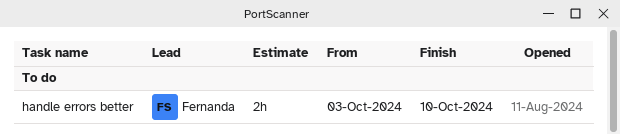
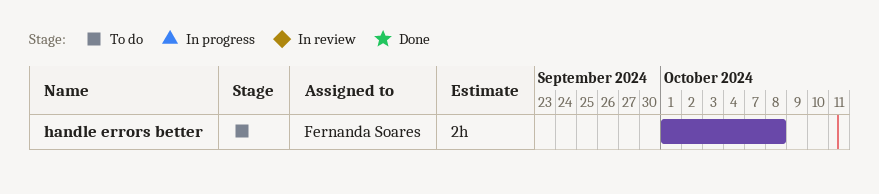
handle errors better, start: Oct 3 -> Oct 1
handle errors better, due: Oct 10 -> Oct 8

